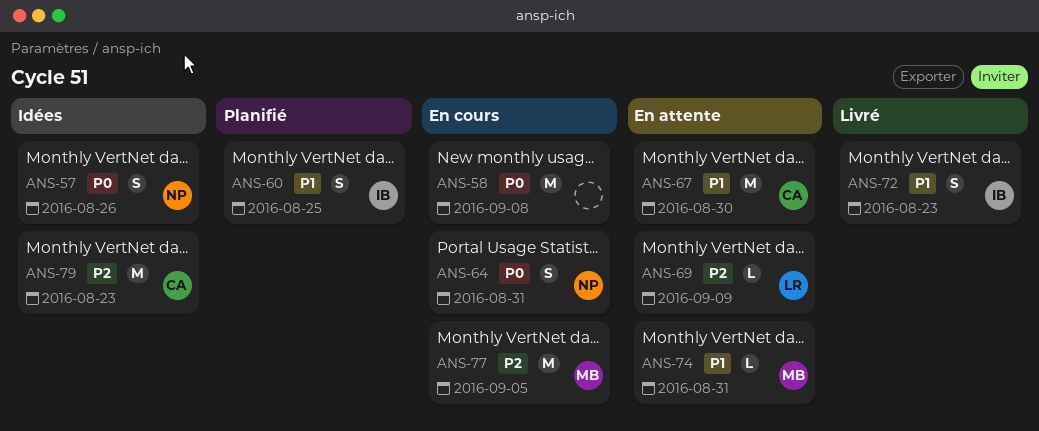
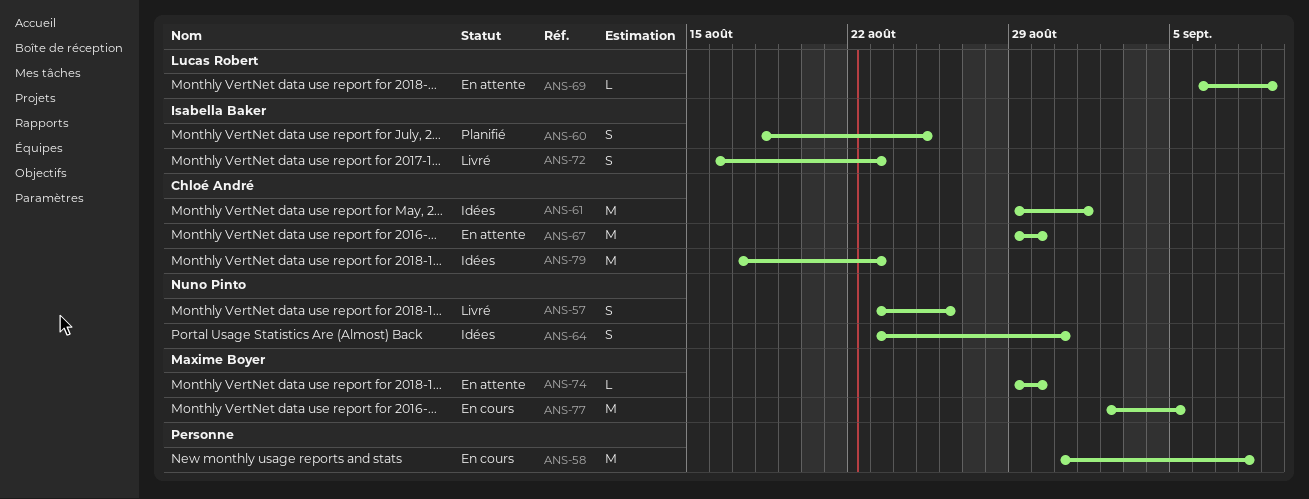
ANS-57, status: Idées -> Livré
ANS-61: none -> present
ANS-64, status: En cours -> Idées
ANS-74, due: Aug 31 -> Aug 30

